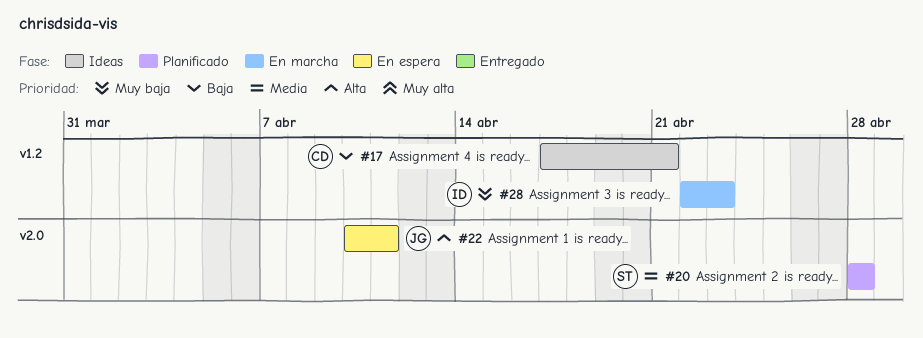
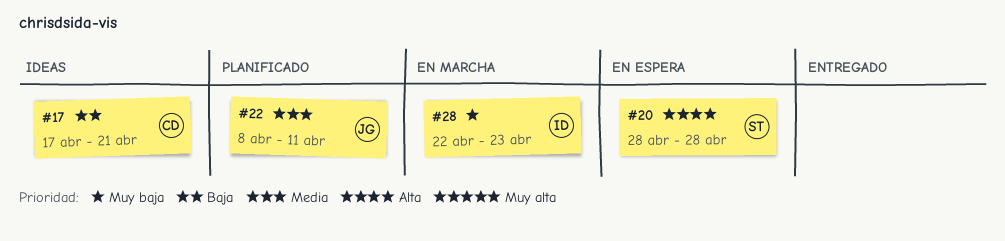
#20, status: Planificado -> En espera
#20, priority: Media -> Alta
#22, status: En espera -> Planificado
#22, priority: Alta -> Media
#22, start: Apr 10 -> Apr 8

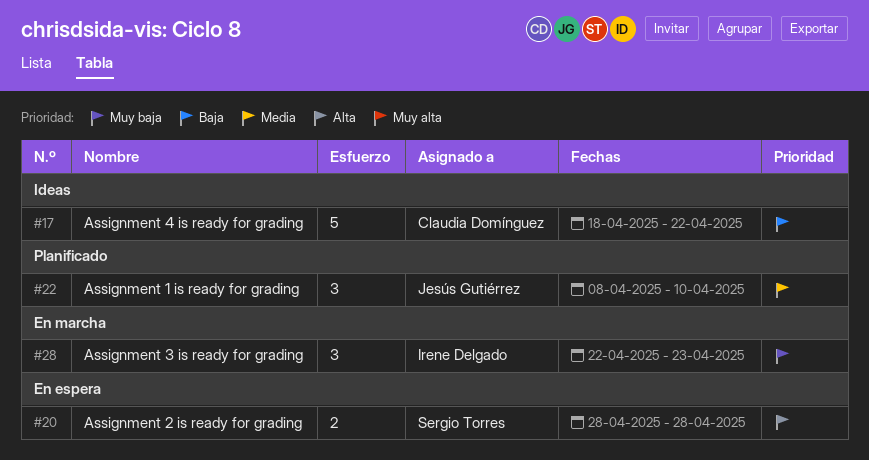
#17, start: Apr 17 -> Apr 18
#17, due: Apr 21 -> Apr 22
#22, due: Apr 11 -> Apr 10

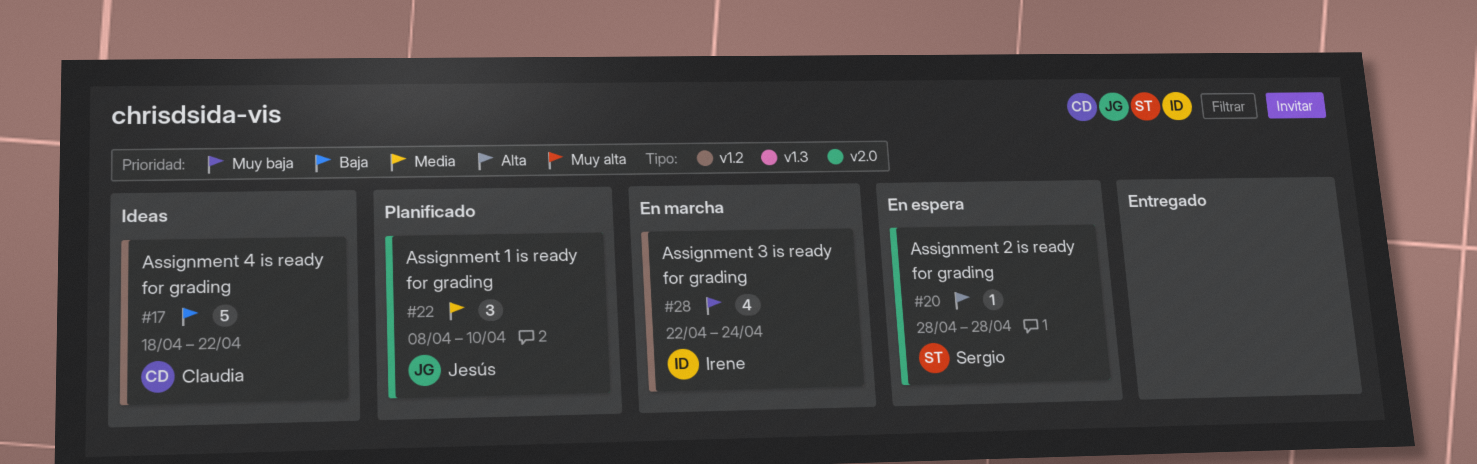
#20, estimate: 2 -> 1
#28, estimate: 3 -> 4
#28, due: Apr 23 -> Apr 24

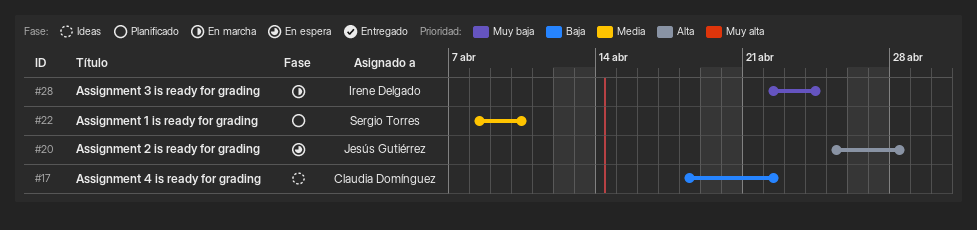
#20, owner: Sergio Torres -> Jesús Gutiérrez
#20, start: Apr 28 -> Apr 25
#22, owner: Jesús Gutiérrez -> Sergio Torres

